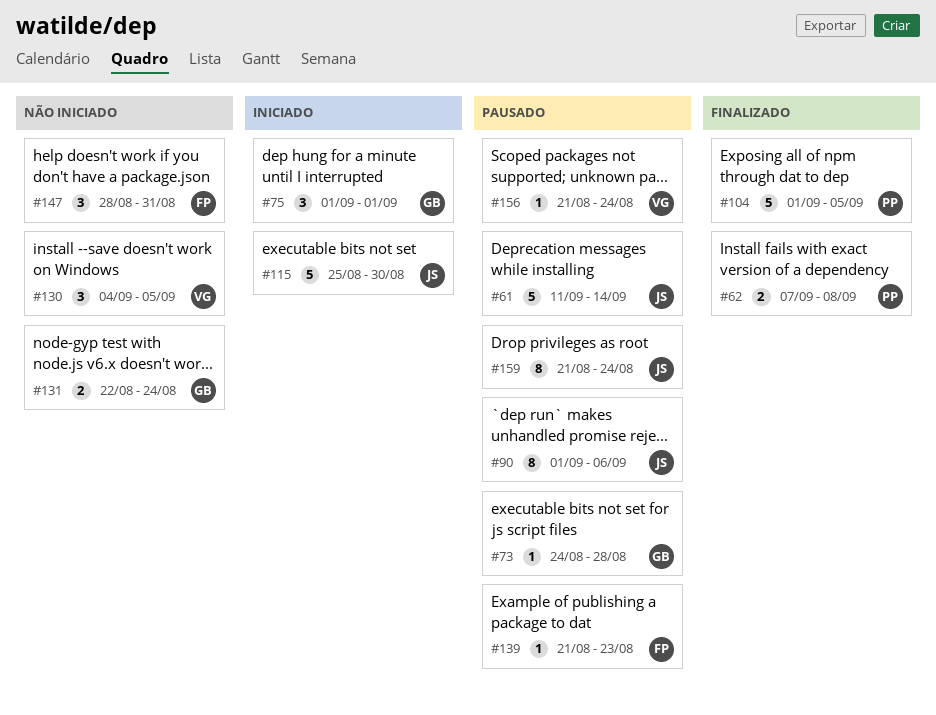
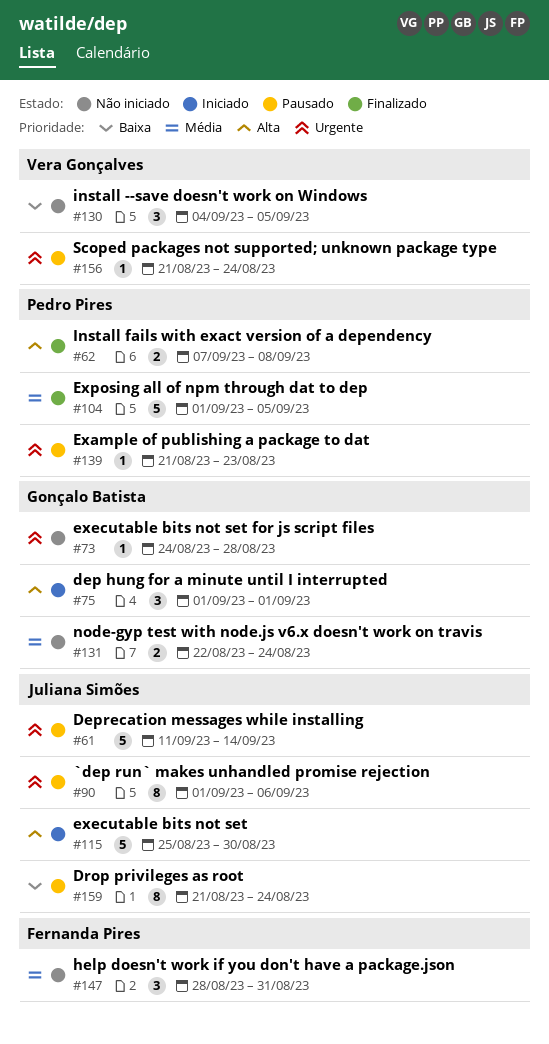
#73, status: Pausado -> Não iniciado
#139, owner: Fernanda Pires -> Pedro Pires

